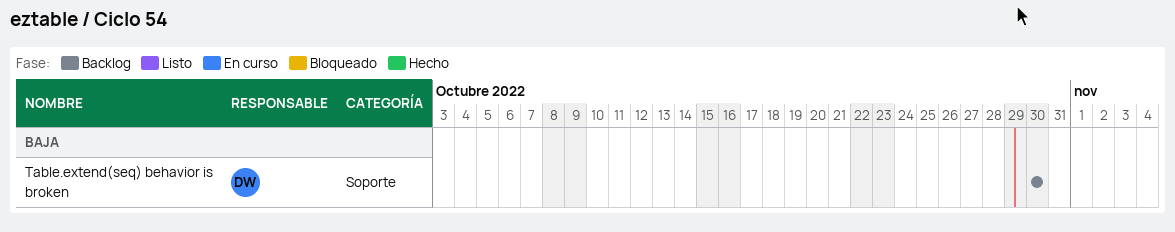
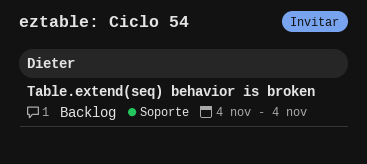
Table.extend(seq) behavior is broken, start: Oct 30 -> Nov 4
Table.extend(seq) behavior is broken, due: Oct 30 -> Nov 4

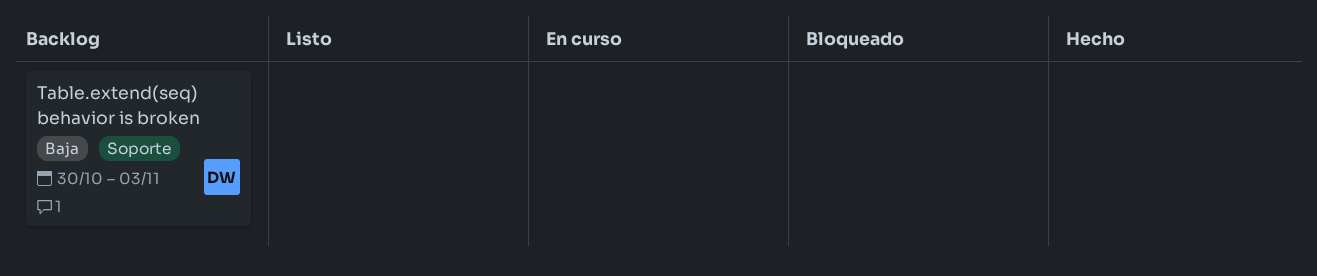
Table.extend(seq) behavior is broken, start: Nov 4 -> Oct 30
Table.extend(seq) behavior is broken, due: Nov 4 -> Nov 3

